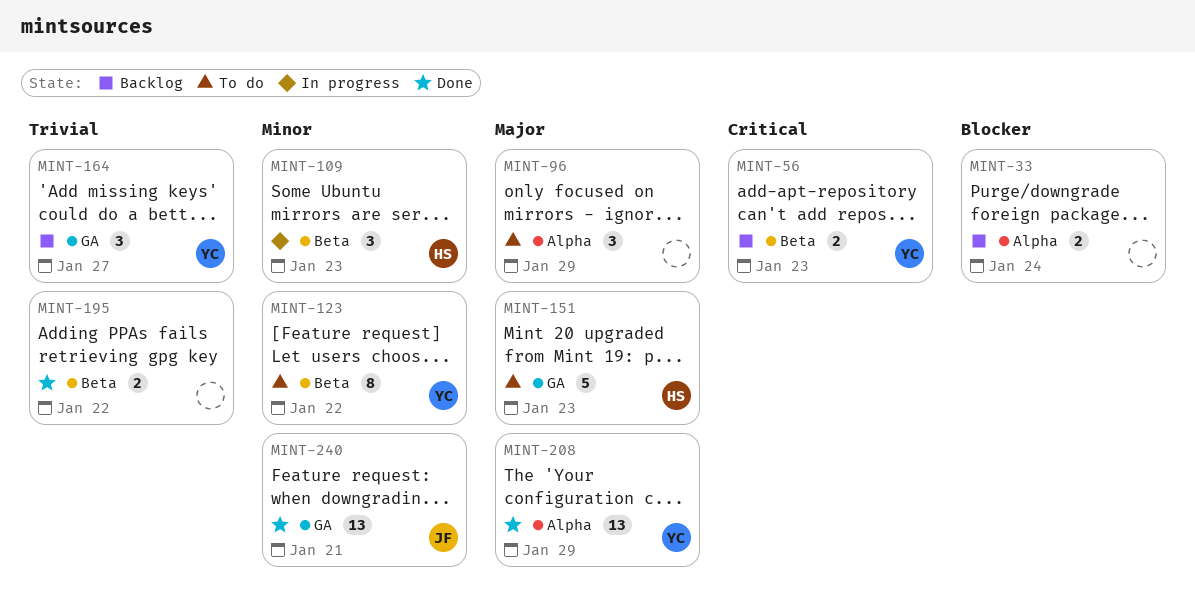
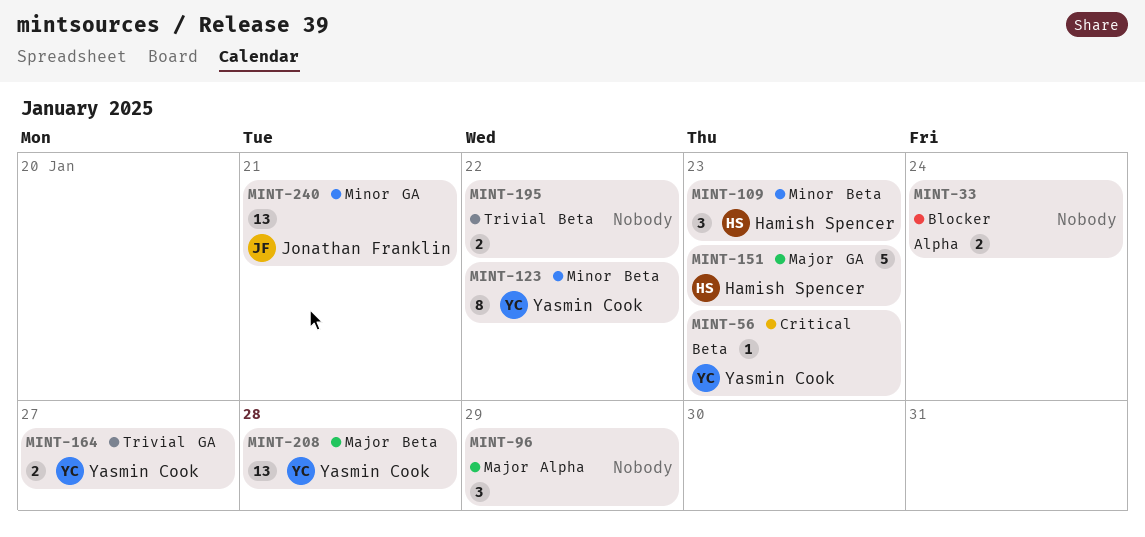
MINT-56, estimate: 2 -> 1
MINT-164, estimate: 3 -> 2
MINT-208, label: Alpha -> Beta
MINT-208, due: Jan 29 -> Jan 28

